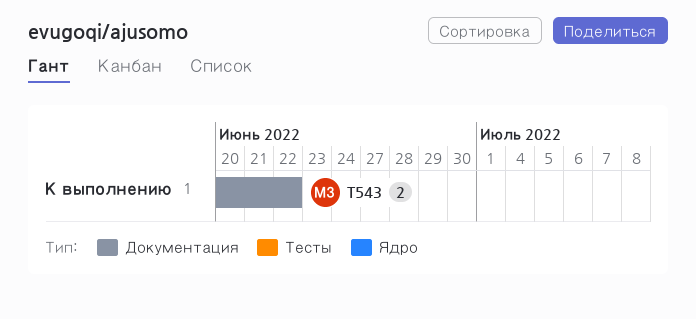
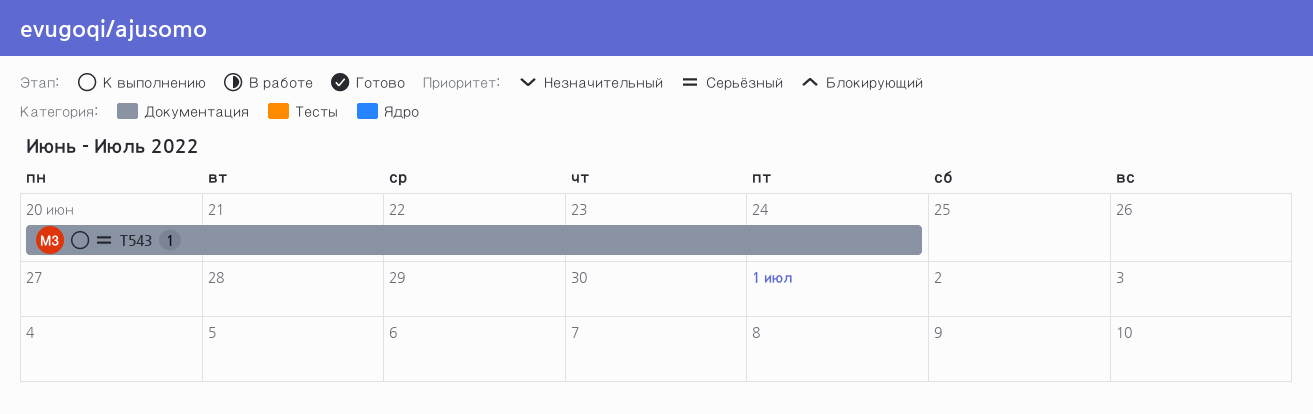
T543, estimate: 2 -> 1
T543, due: Jun 22 -> Jun 24

